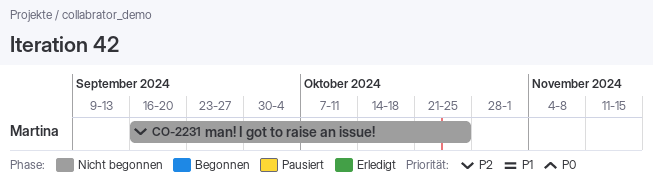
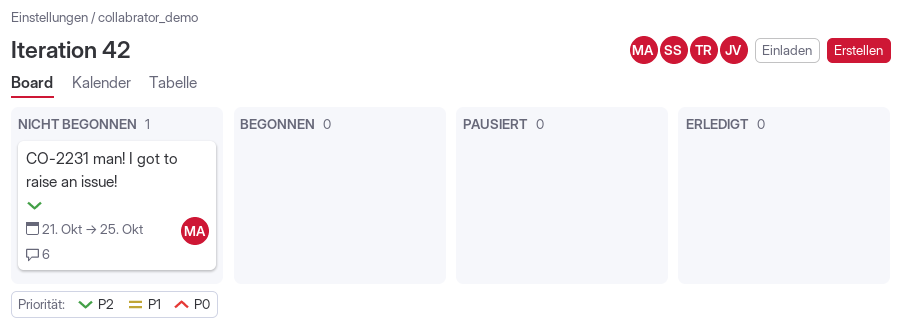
CO-2231, start: Sep 16 -> Oct 21

